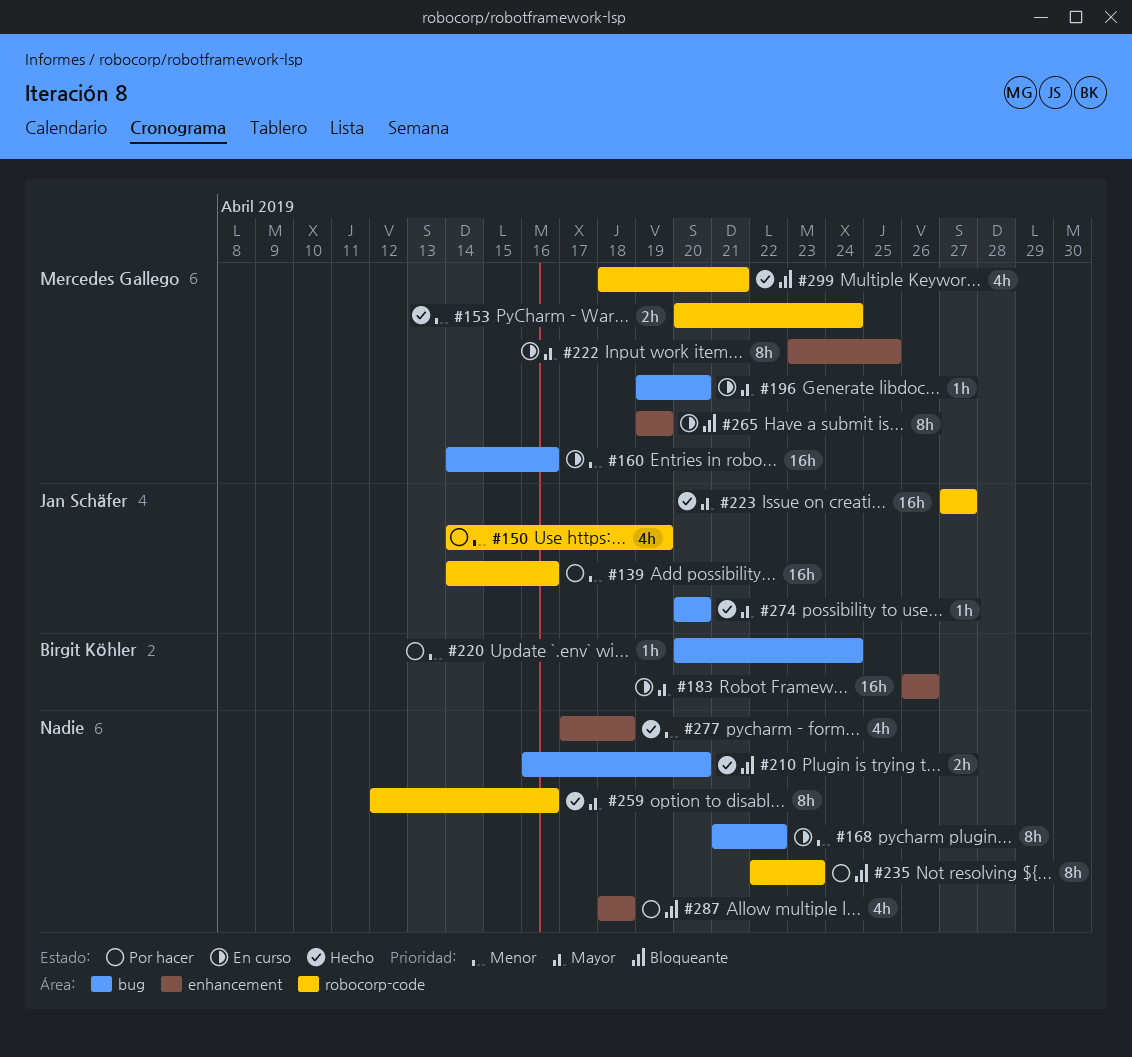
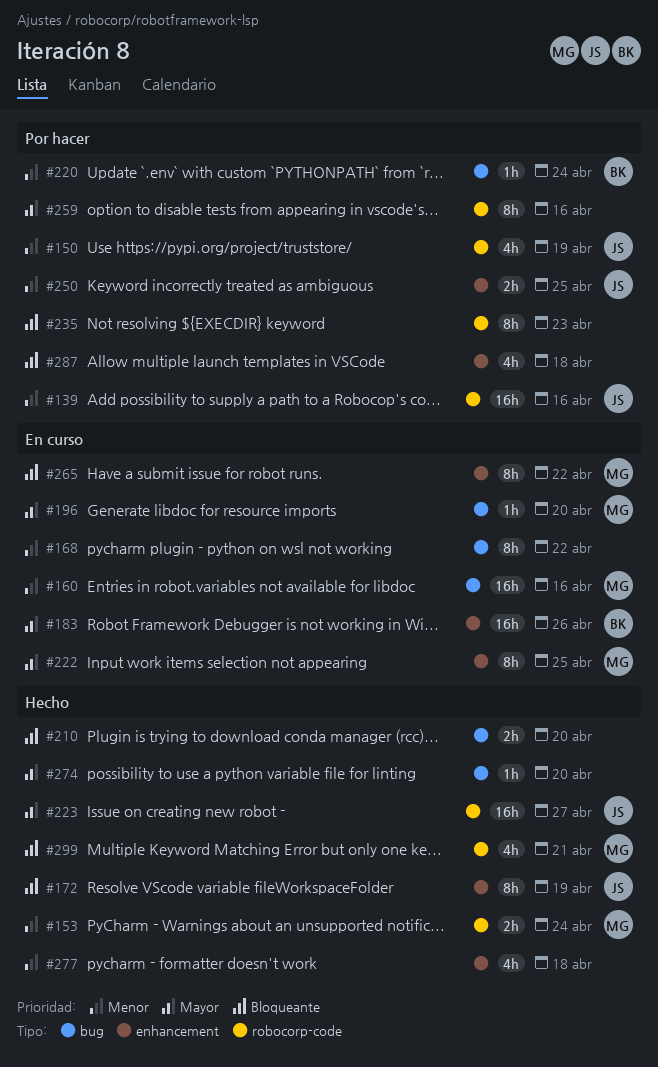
#172: none -> present
#250: none -> present
#259, status: Hecho -> Por hacer
#265, due: Apr 19 -> Apr 22
#274, owner: Jan Schäfer -> none

